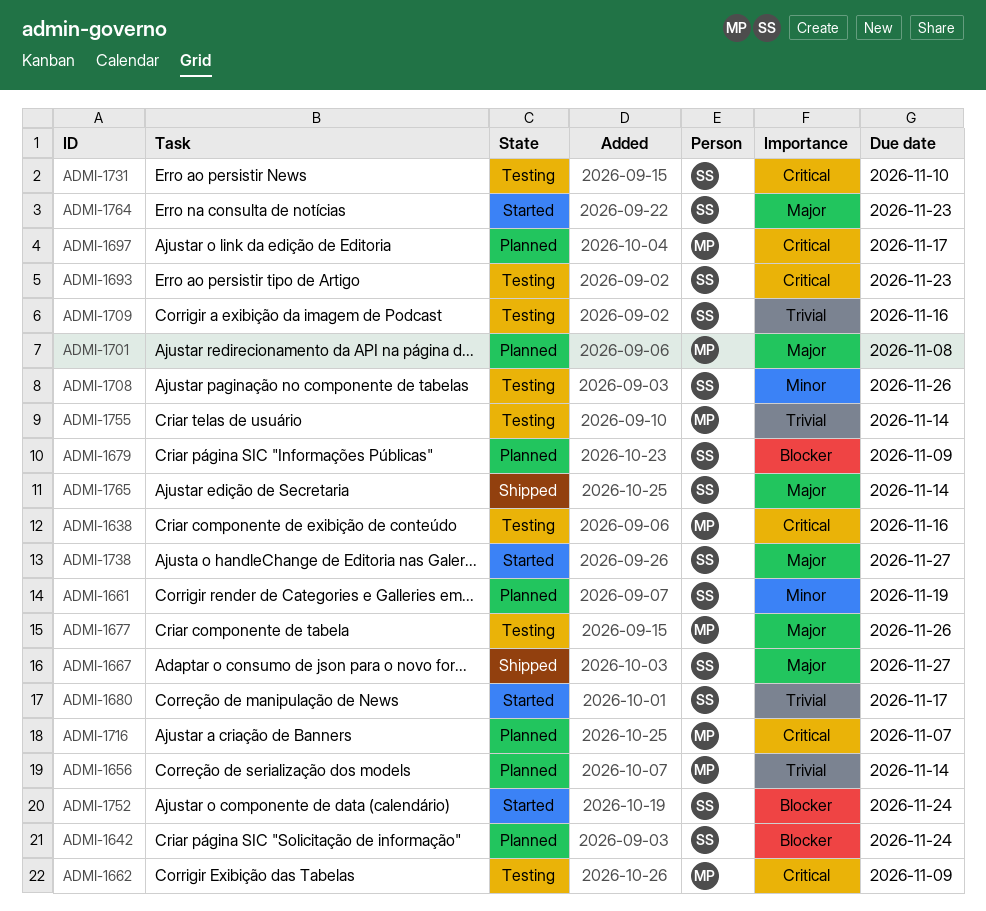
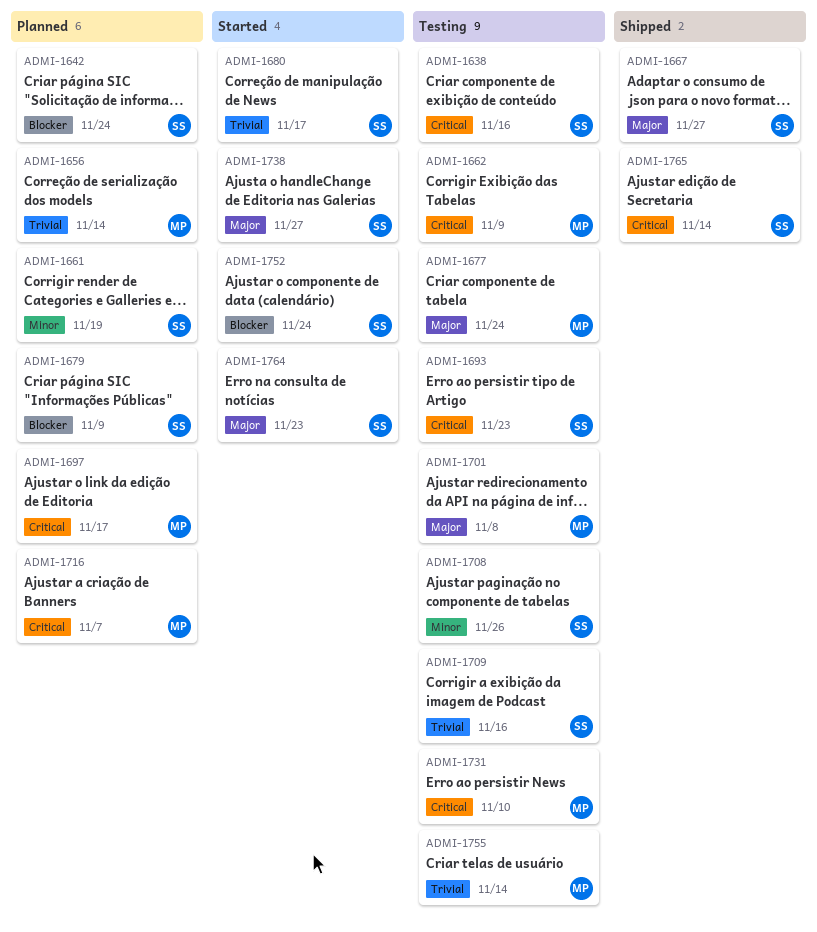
ADMI-1638, owner: MP -> SS
ADMI-1677, due: Nov 26 -> Nov 24
ADMI-1701, status: Planned -> Testing
ADMI-1731, owner: SS -> MP
ADMI-1765, priority: Major -> Critical

